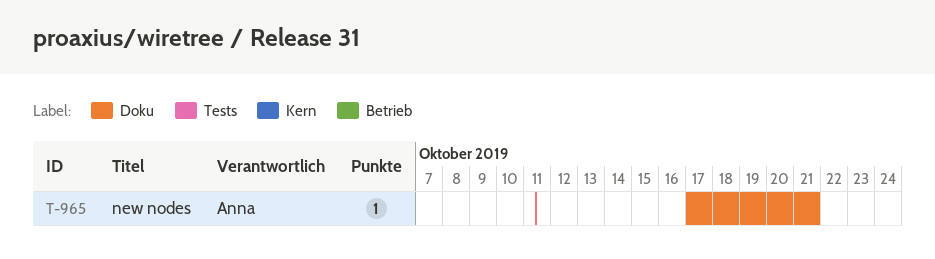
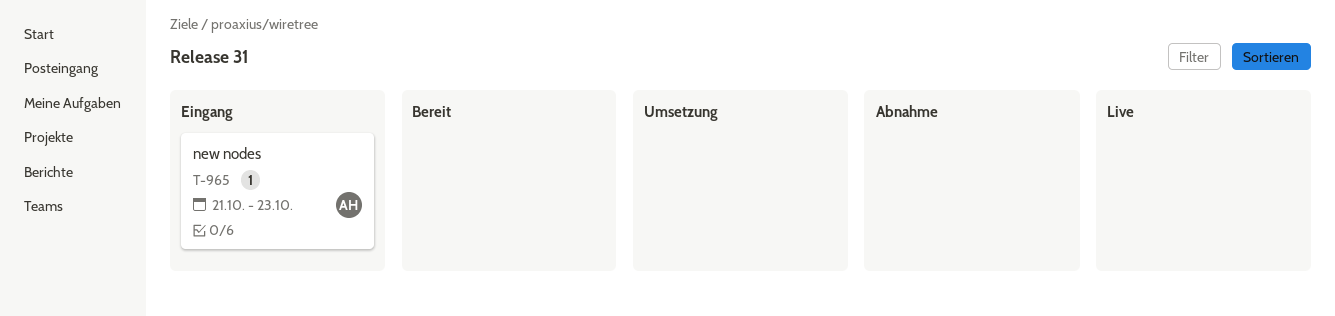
T-965, start: Oct 17 -> Oct 21
T-965, due: Oct 21 -> Oct 23

